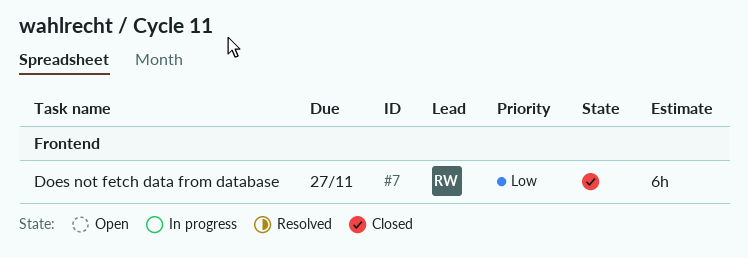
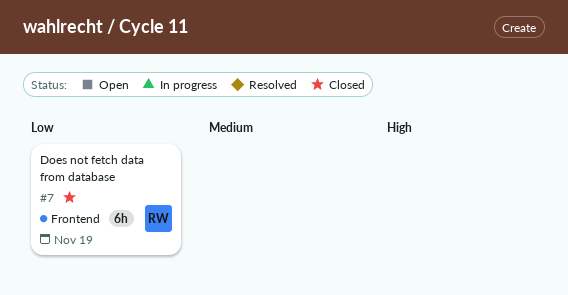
#7, due: Nov 27 -> Nov 19

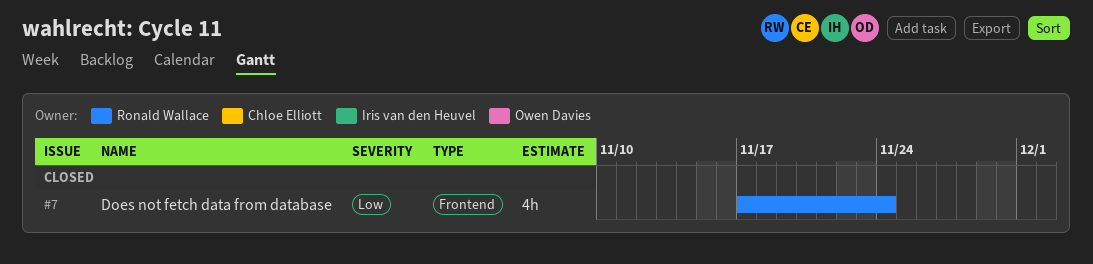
#7, estimate: 6h -> 4h
#7, due: Nov 19 -> Nov 24

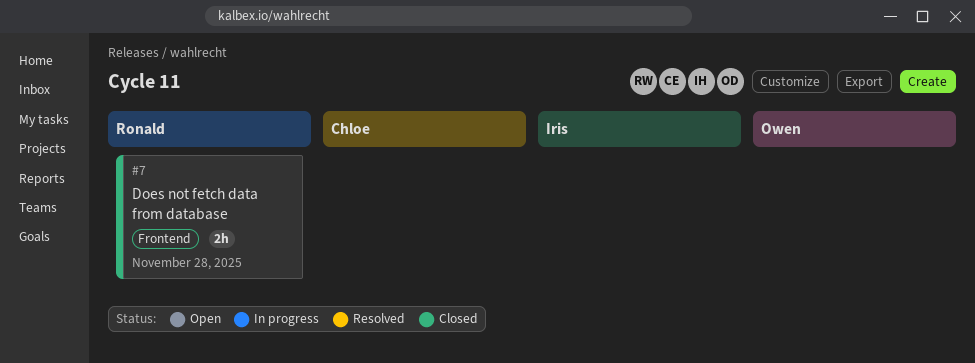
#7, estimate: 4h -> 2h
#7, due: Nov 24 -> Nov 28

